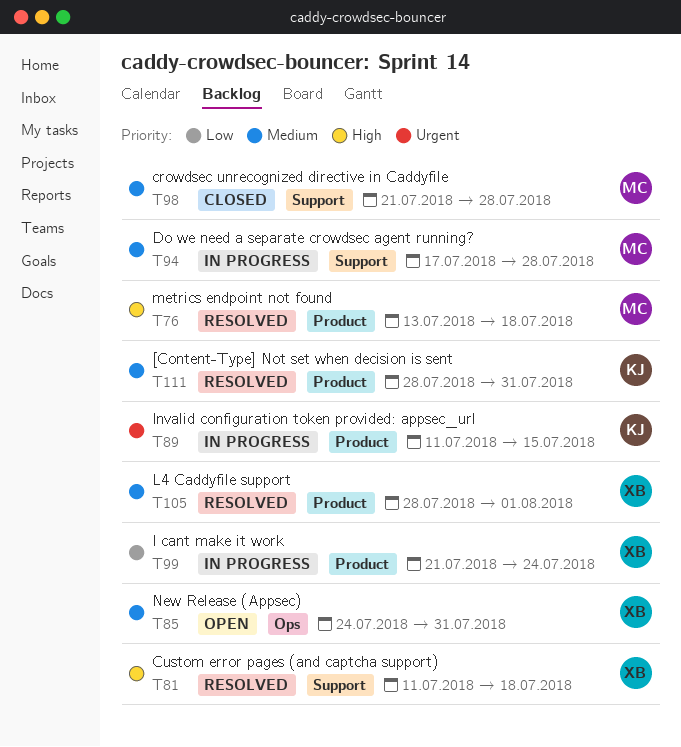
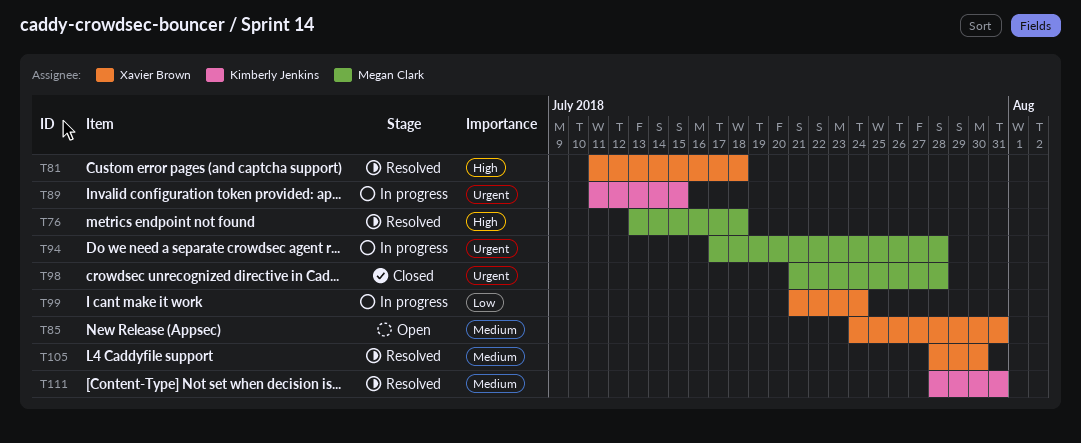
T94, priority: Medium -> Urgent
T98, priority: Medium -> Urgent
T105, due: Aug 1 -> Jul 30

